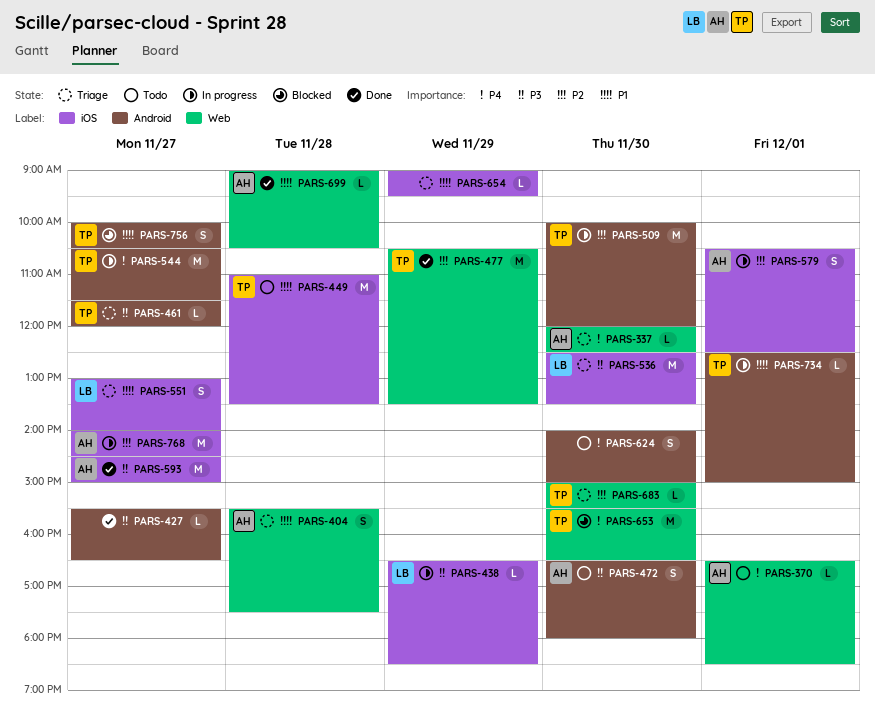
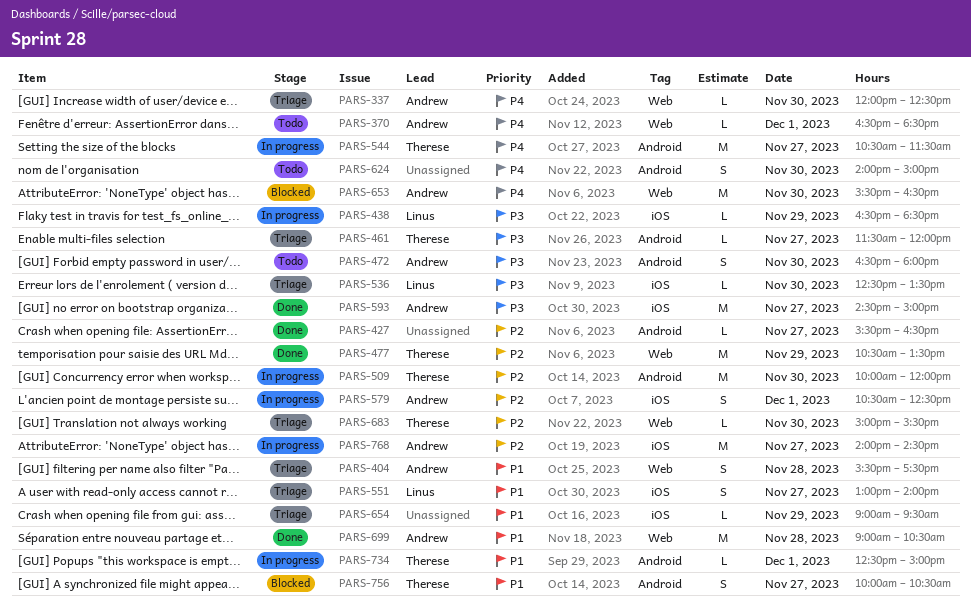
PARS-427, priority: P3 -> P2
PARS-449: present -> none
PARS-536, estimate: M -> L
PARS-653, owner: Therese -> Andrew
PARS-699, estimate: L -> M

